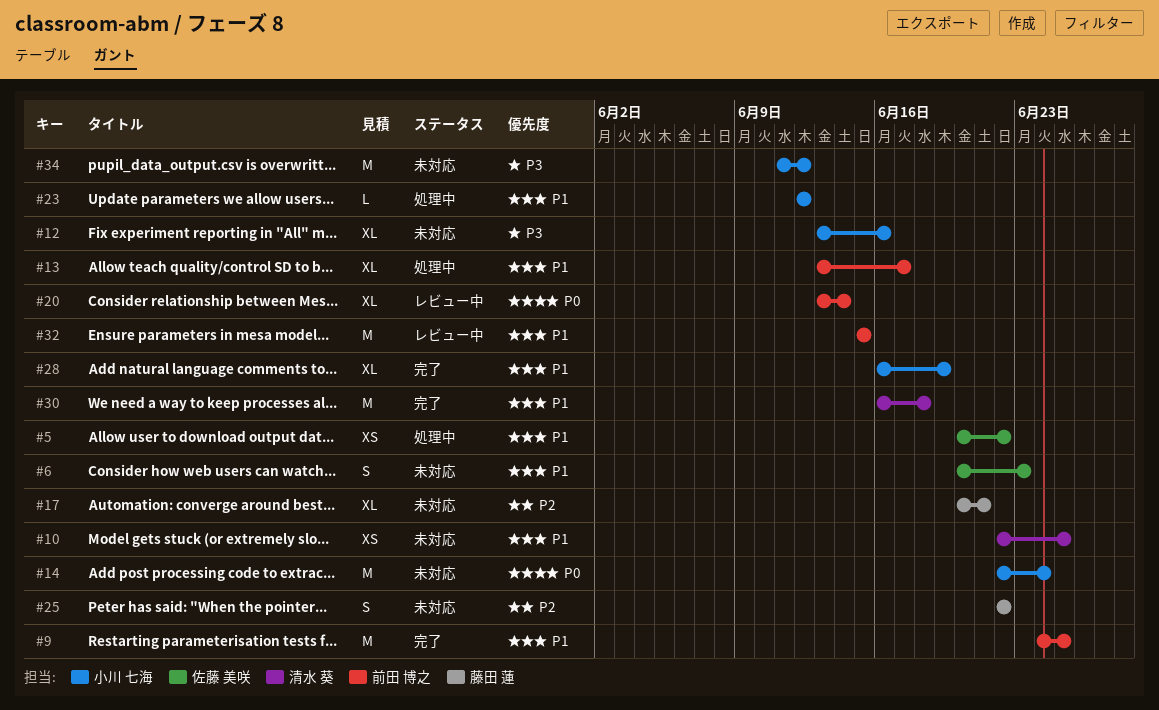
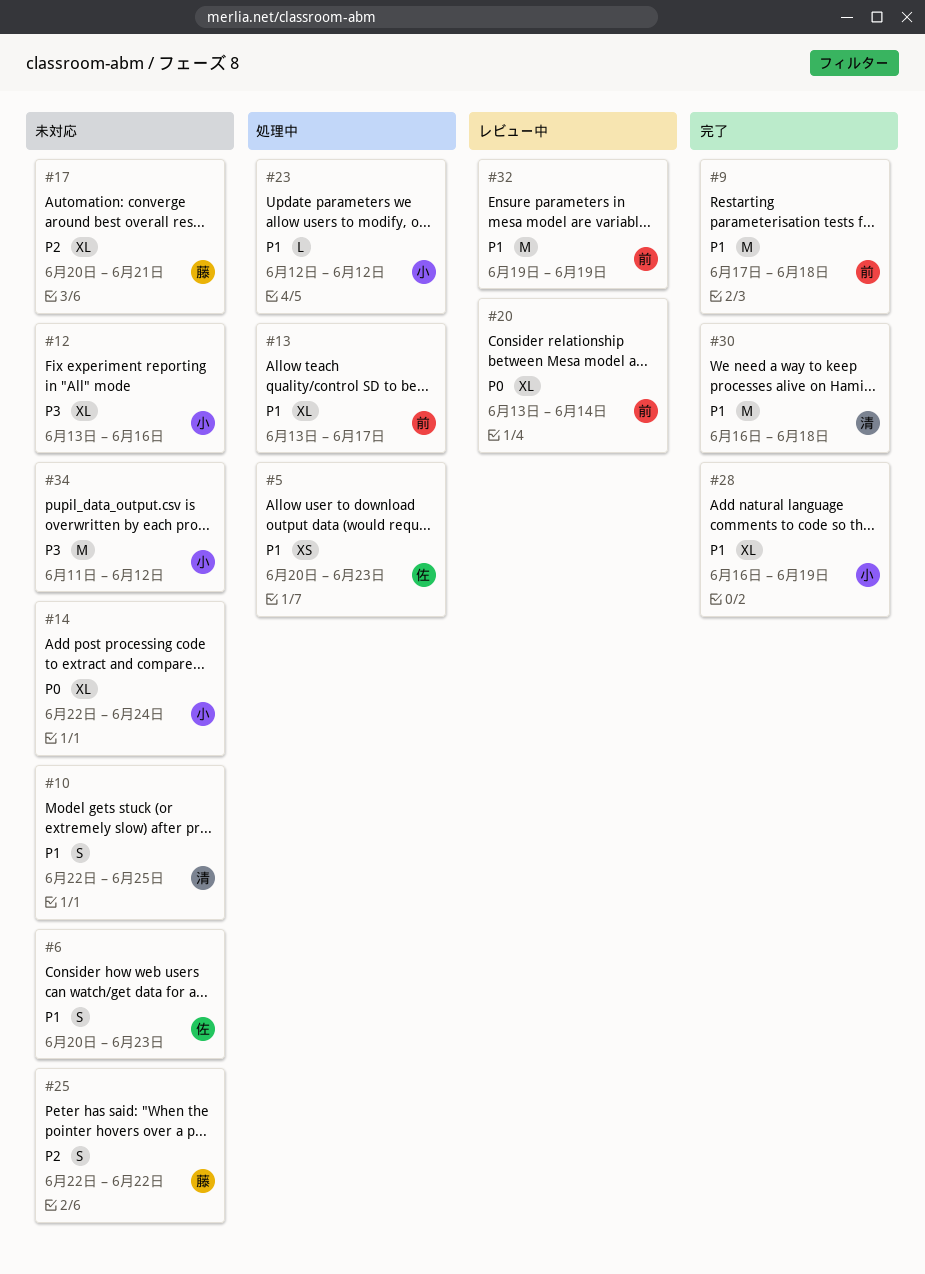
#5, due: Jun 22 -> Jun 23
#9, start: Jun 24 -> Jun 17
#9, due: Jun 25 -> Jun 18
#10, estimate: XS -> S
#14, estimate: M -> XL
#32, start: Jun 15 -> Jun 19
#32, due: Jun 15 -> Jun 19

